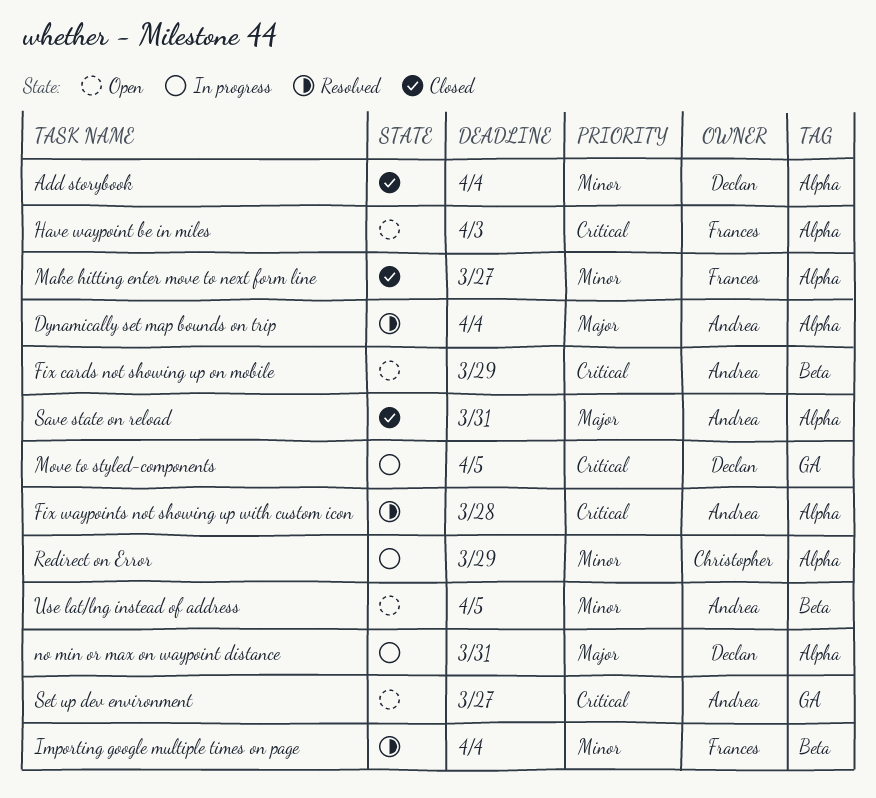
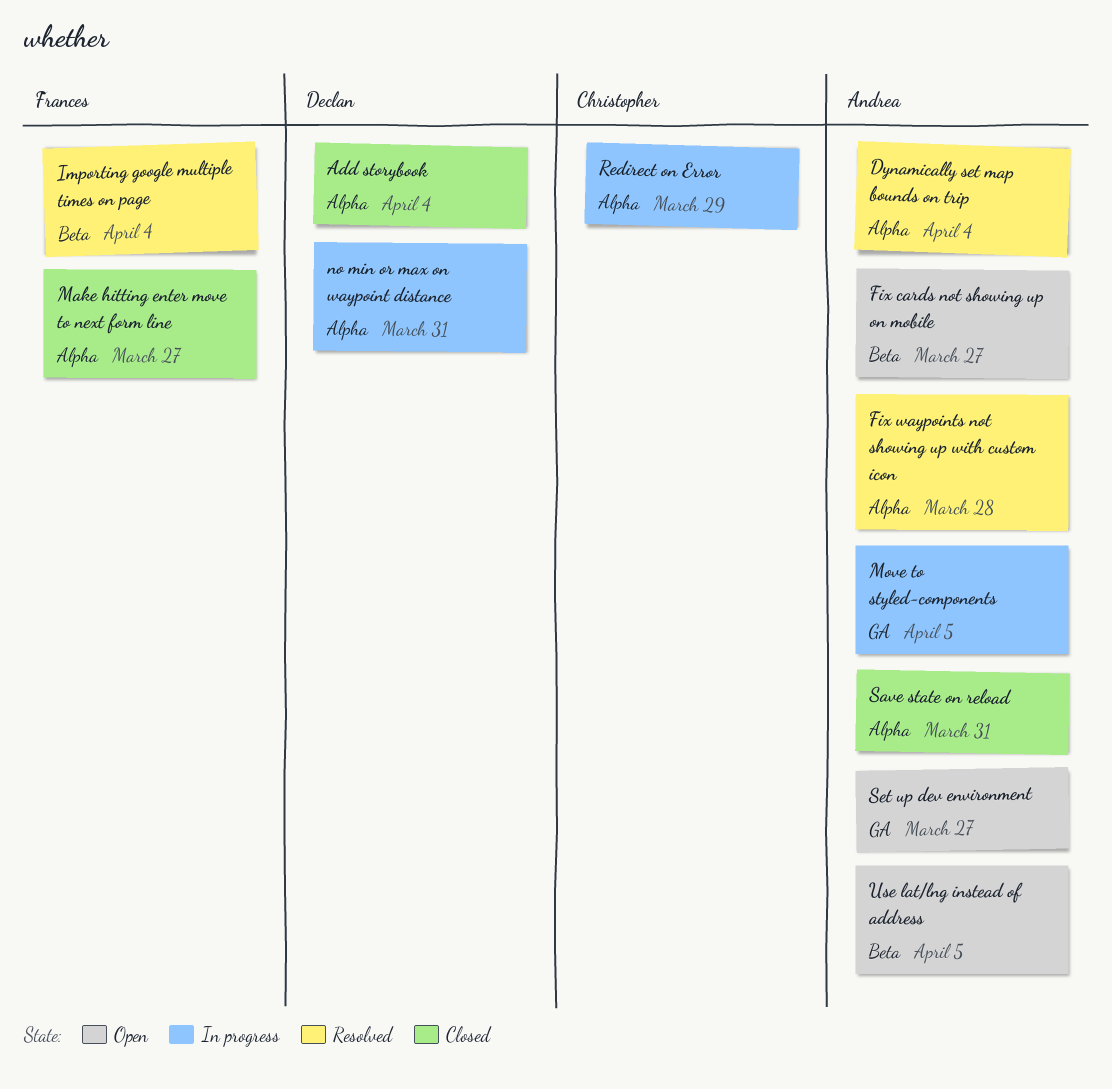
Fix cards not showing up on mobile, due: Mar 29 -> Mar 27
Have waypoint be in miles: present -> none
Move to styled-components, owner: Declan -> Andrea

